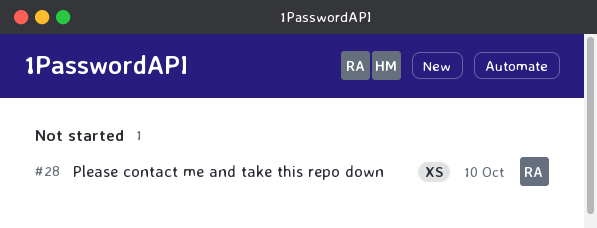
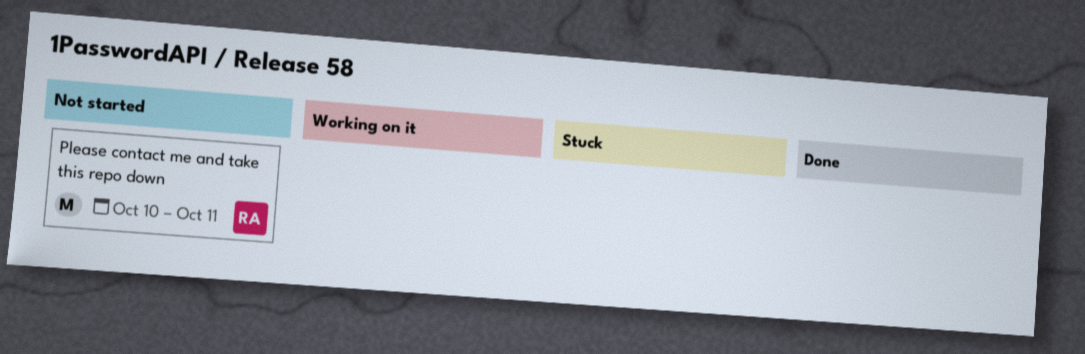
Please contact me and take this repo down, estimate: XS -> M
Please contact me and take this repo down, due: Oct 10 -> Oct 11

